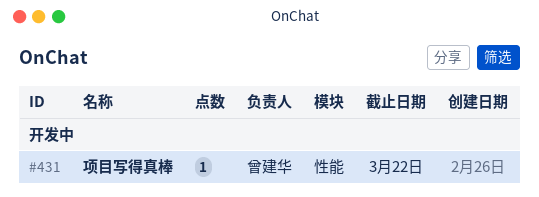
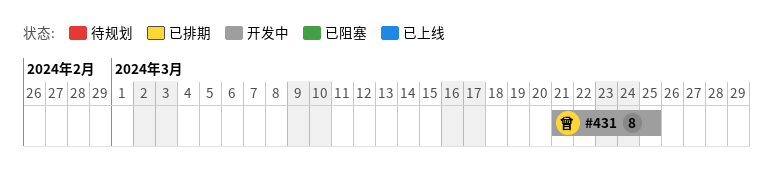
#431, estimate: 1 -> 8
#431, due: Mar 22 -> Mar 25

